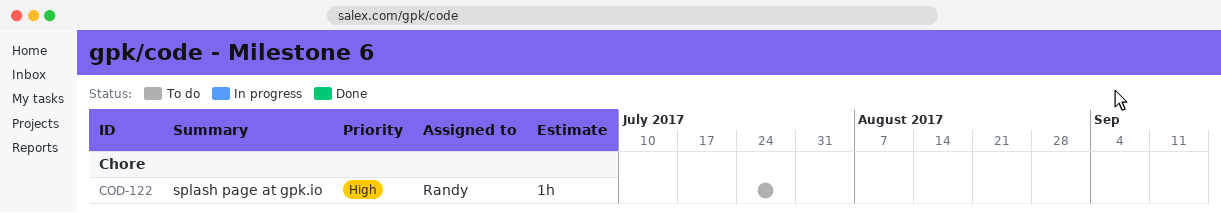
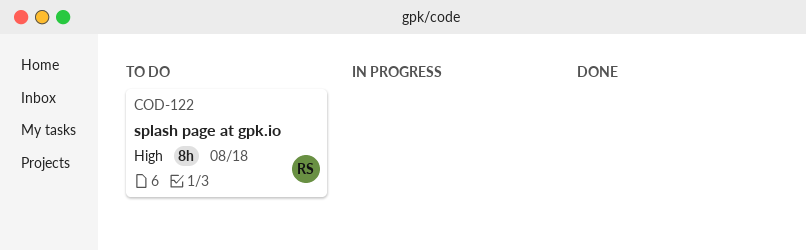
COD-122, estimate: 1h -> 8h
COD-122, due: Jul 28 -> Aug 18

